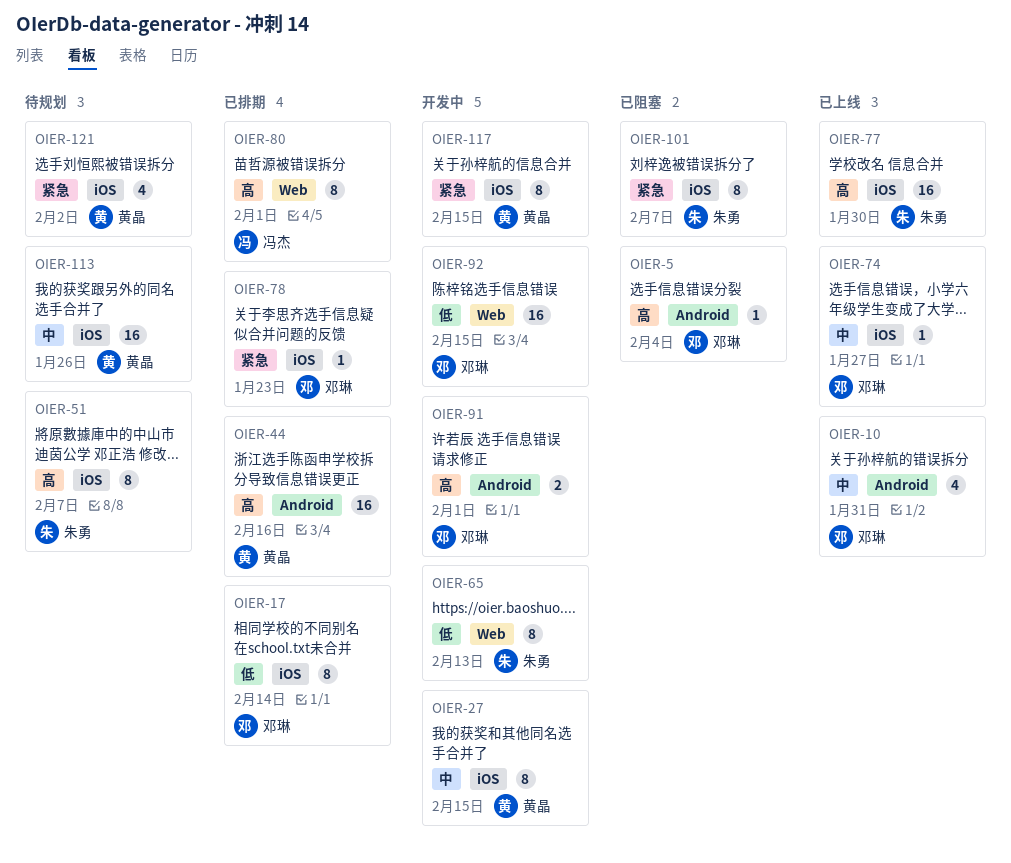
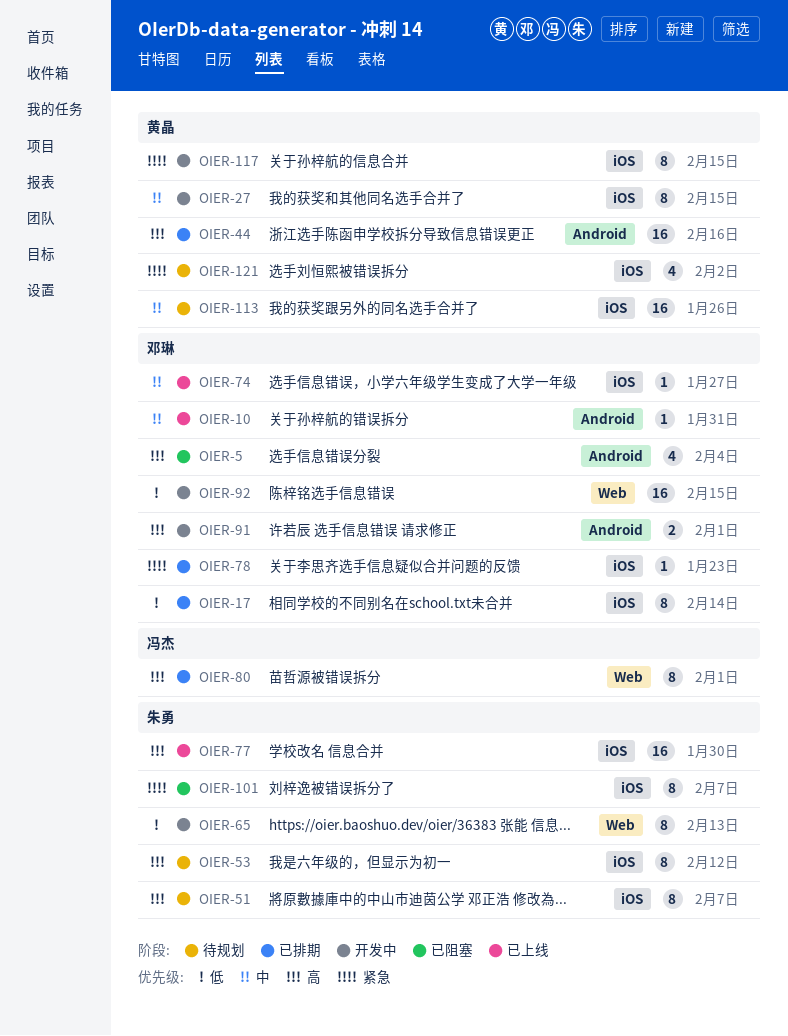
OIER-5, estimate: 1 -> 4
OIER-10, estimate: 4 -> 1
OIER-53: none -> present

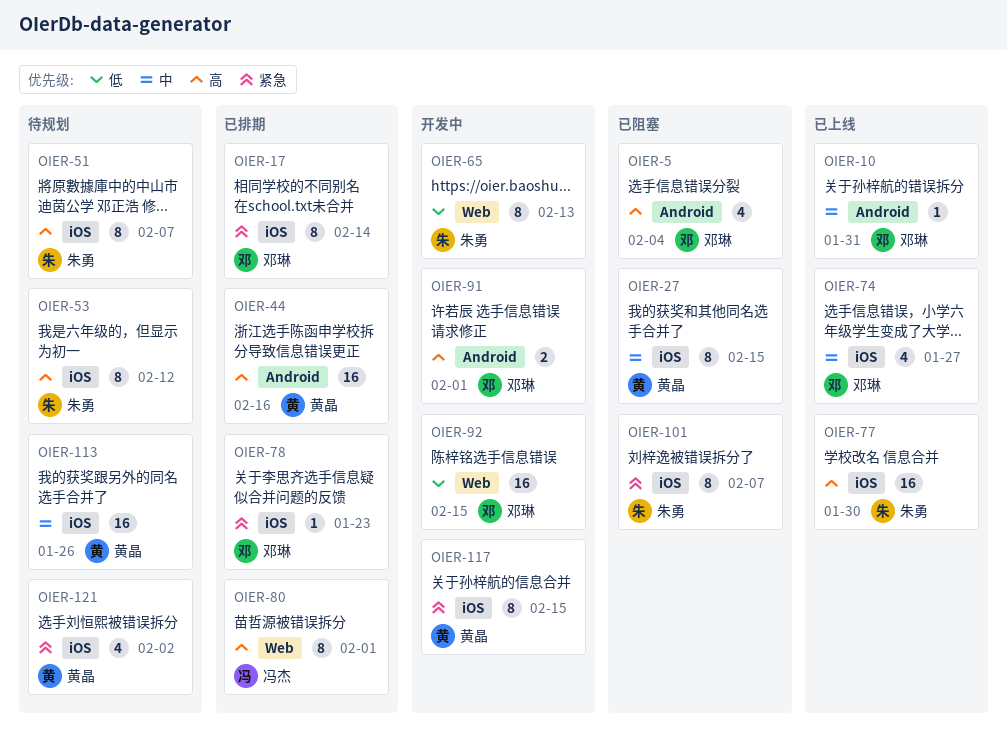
OIER-17, priority: 低 -> 紧急
OIER-27, status: 开发中 -> 已阻塞
OIER-74, estimate: 1 -> 4

